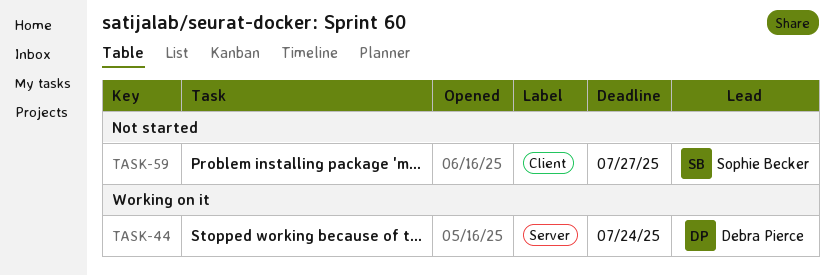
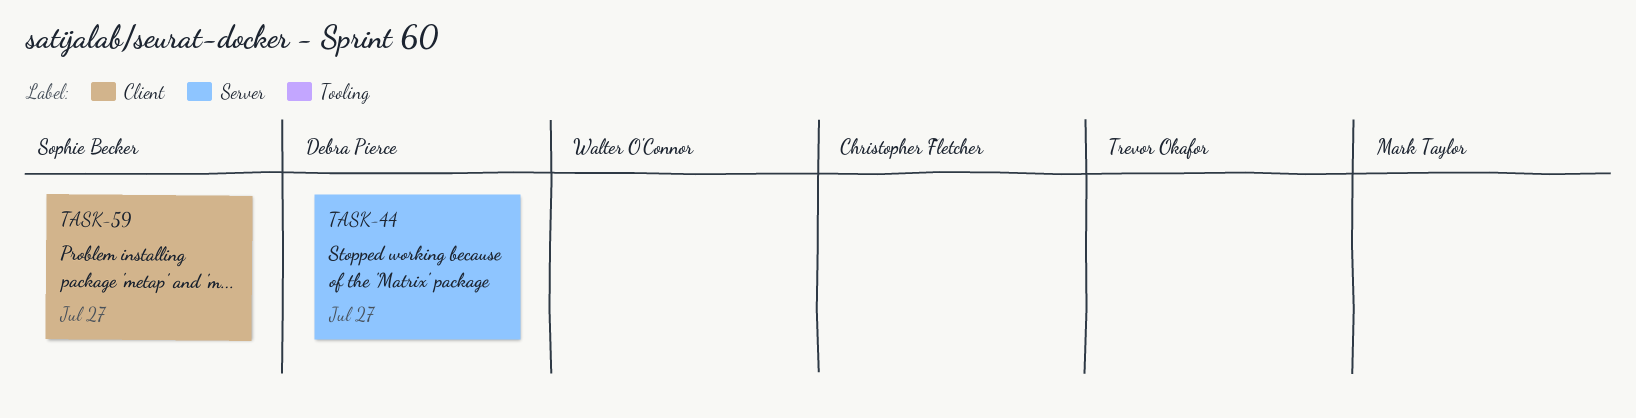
TASK-44, due: Jul 24 -> Jul 27

